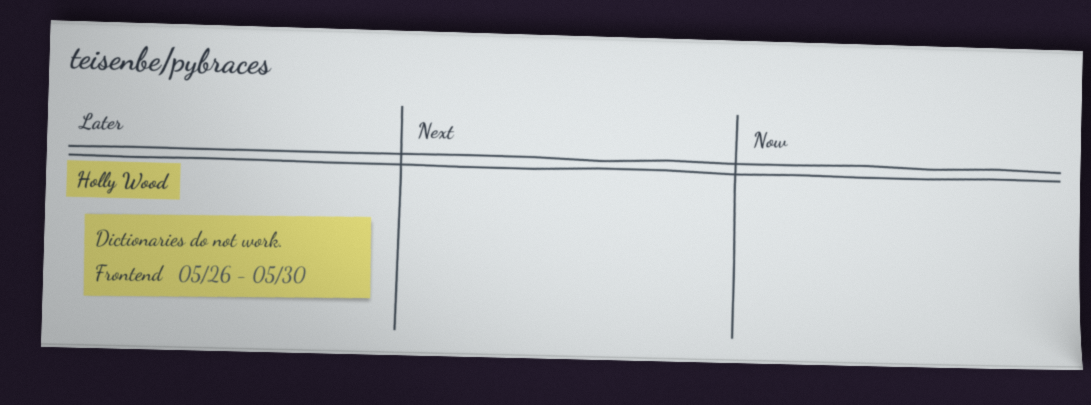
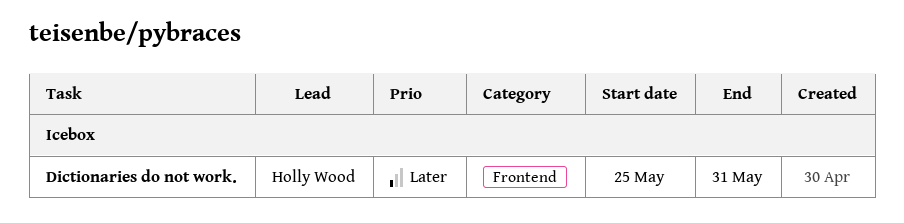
Dictionaries do not work., start: May 26 -> May 25
Dictionaries do not work., due: May 30 -> May 31

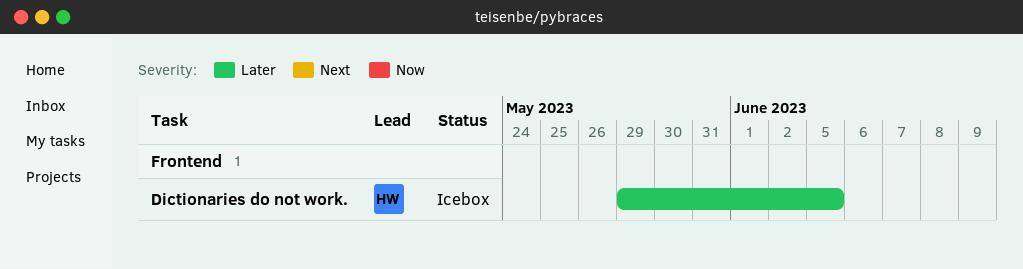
Dictionaries do not work., start: May 25 -> May 29
Dictionaries do not work., due: May 31 -> Jun 5

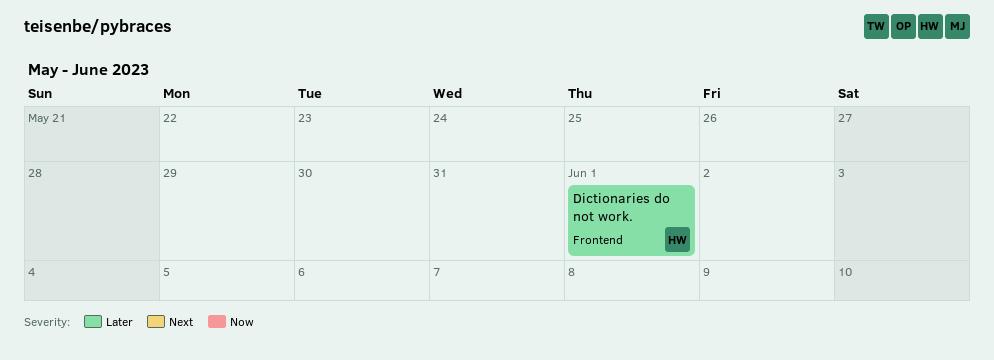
Dictionaries do not work., due: Jun 5 -> Jun 1

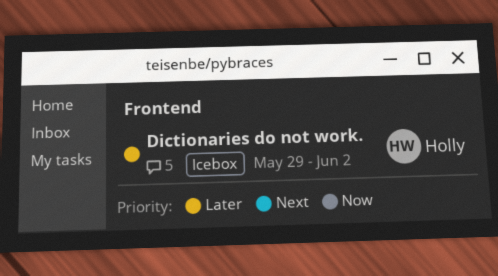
Dictionaries do not work., due: Jun 1 -> Jun 2

